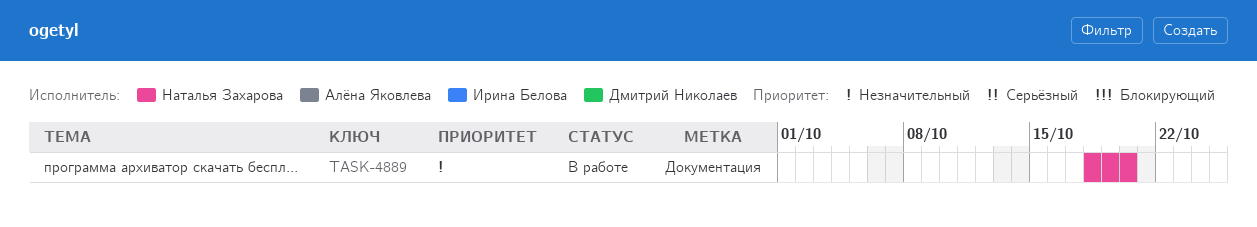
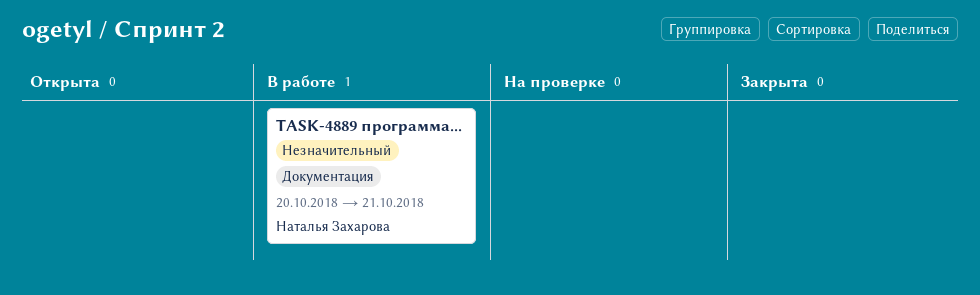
TASK-4889, start: Oct 18 -> Oct 20
TASK-4889, due: Oct 20 -> Oct 21

